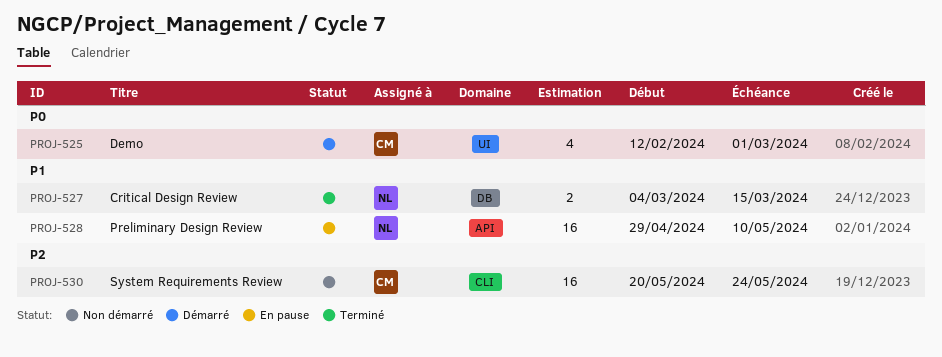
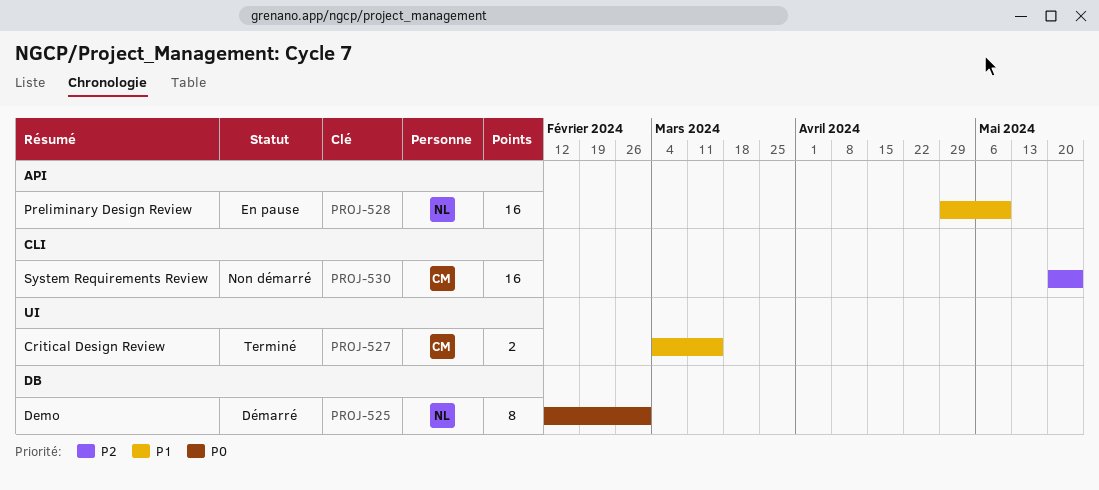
PROJ-525, owner: CM -> NL
PROJ-525, label: UI -> DB
PROJ-525, estimate: 4 -> 8
PROJ-527, owner: NL -> CM
PROJ-527, label: DB -> UI

